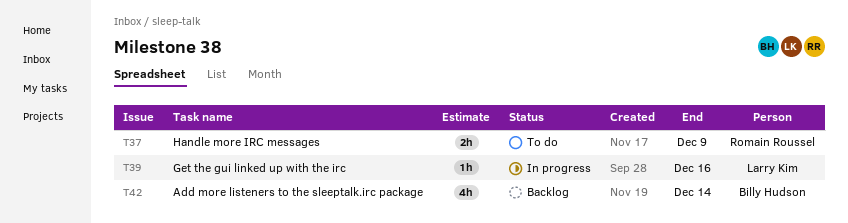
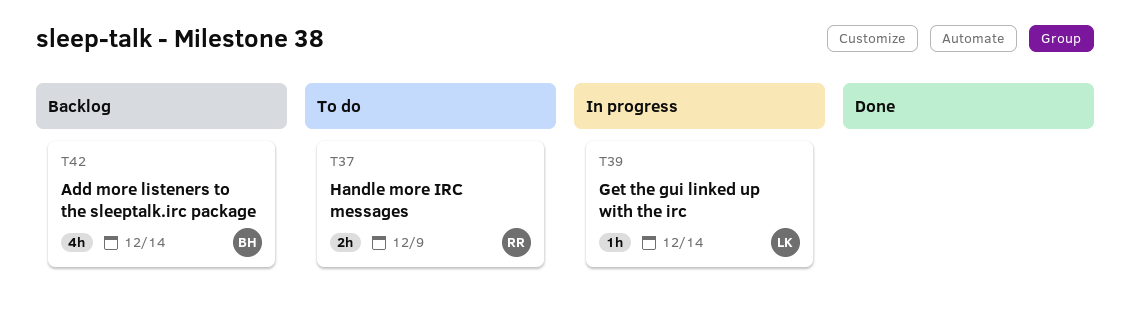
T39, due: Dec 16 -> Dec 14

